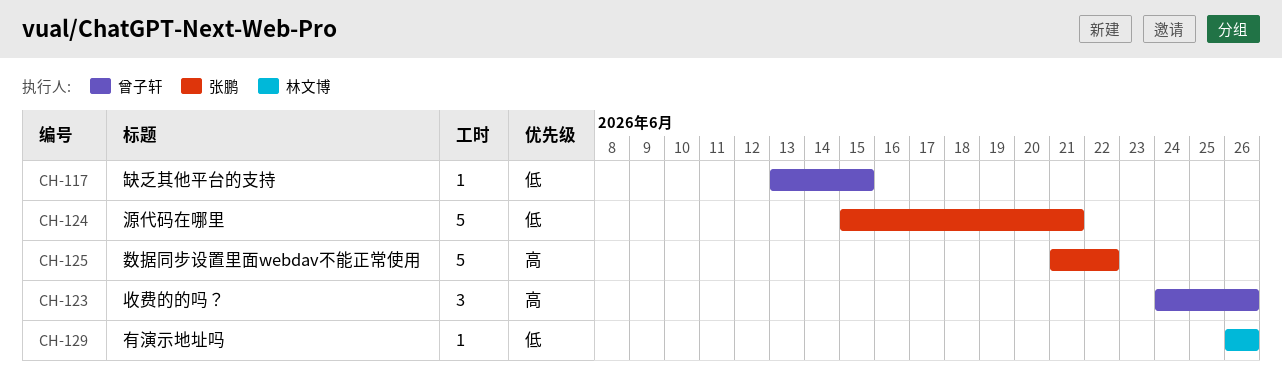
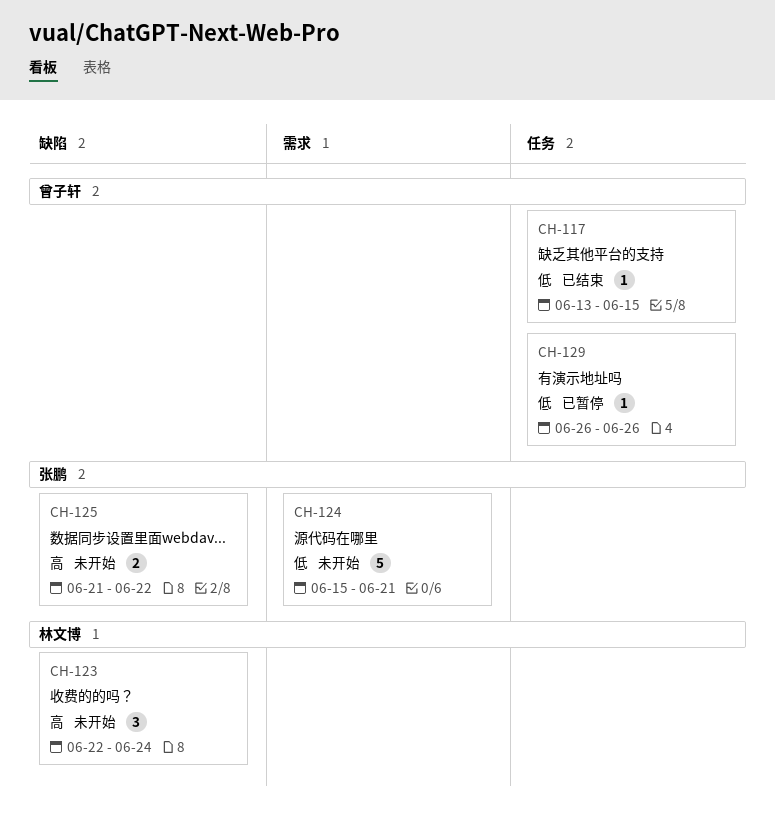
CH-123, owner: 曾子轩 -> 林文博
CH-123, start: Jun 24 -> Jun 22
CH-123, due: Jun 26 -> Jun 24
CH-125, estimate: 5 -> 2
CH-129, owner: 林文博 -> 曾子轩

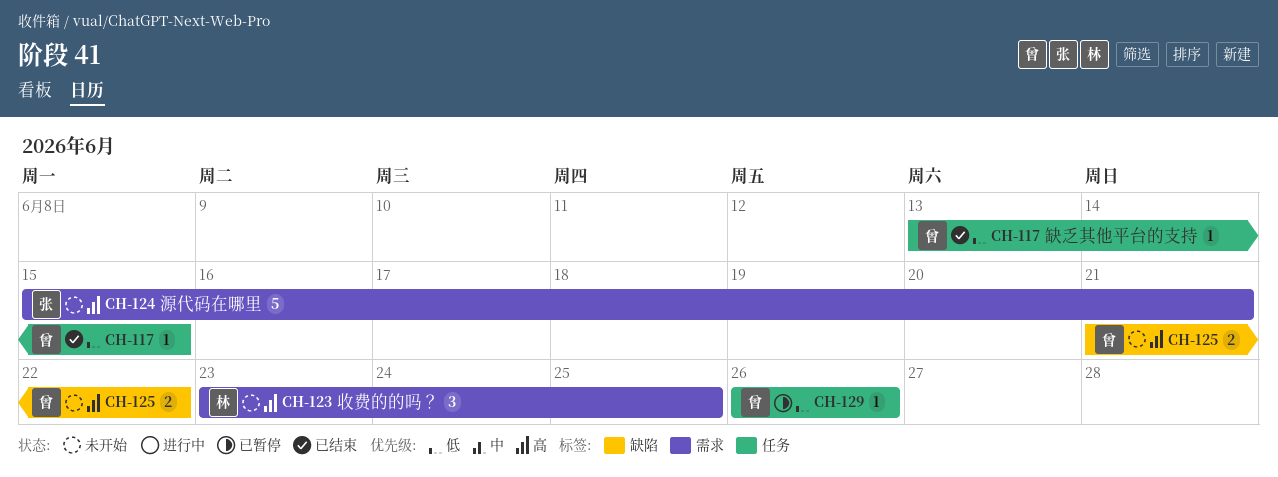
CH-123, label: 缺陷 -> 需求
CH-123, start: Jun 22 -> Jun 23
CH-123, due: Jun 24 -> Jun 25
CH-124, priority: 低 -> 高
CH-125, owner: 张鹏 -> 曾子轩

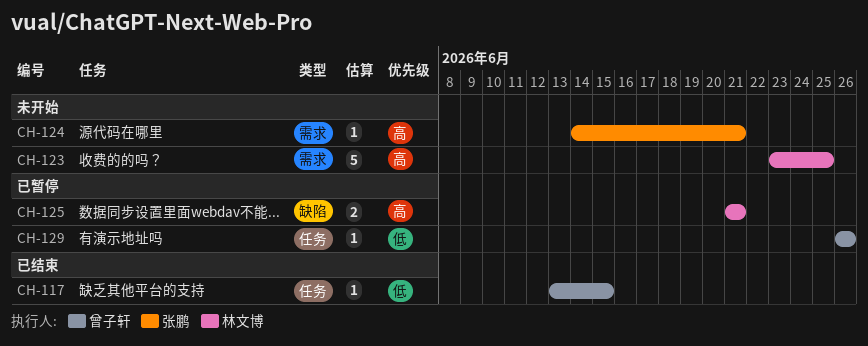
CH-123, estimate: 3 -> 5
CH-124, estimate: 5 -> 1
CH-124, start: Jun 15 -> Jun 14
CH-125, status: 未开始 -> 已暂停
CH-125, owner: 曾子轩 -> 林文博
CH-125, due: Jun 22 -> Jun 21

